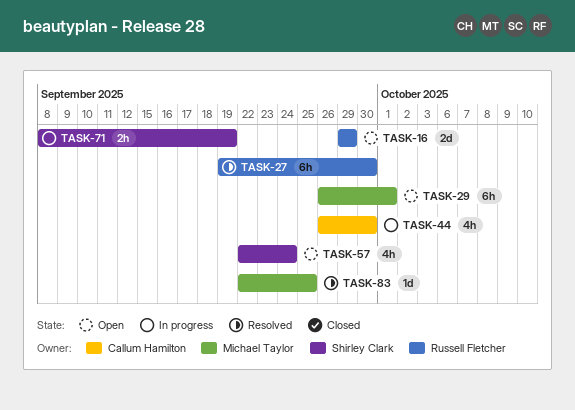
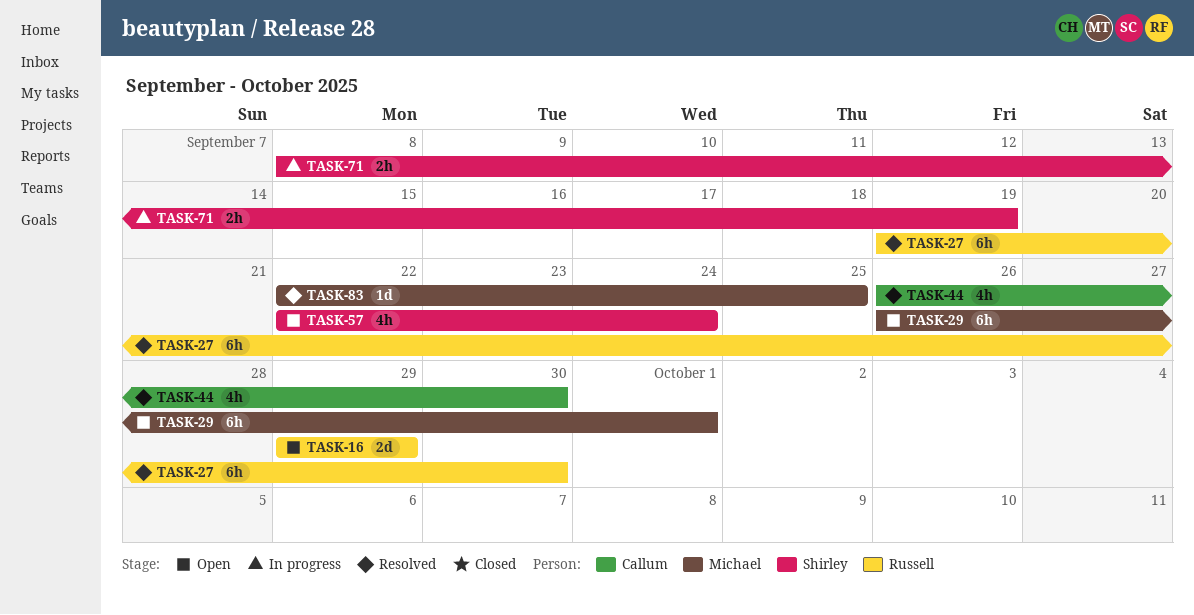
TASK-44, status: In progress -> Resolved

